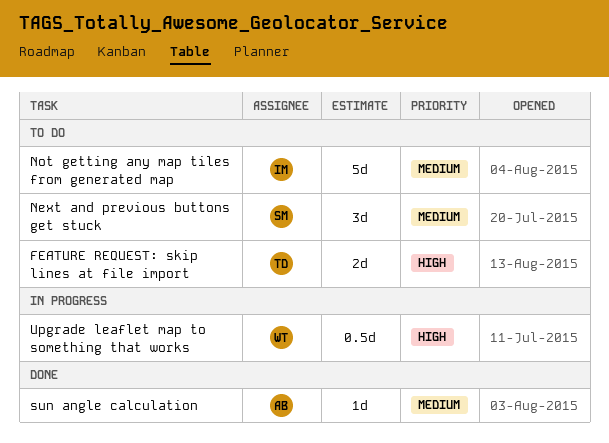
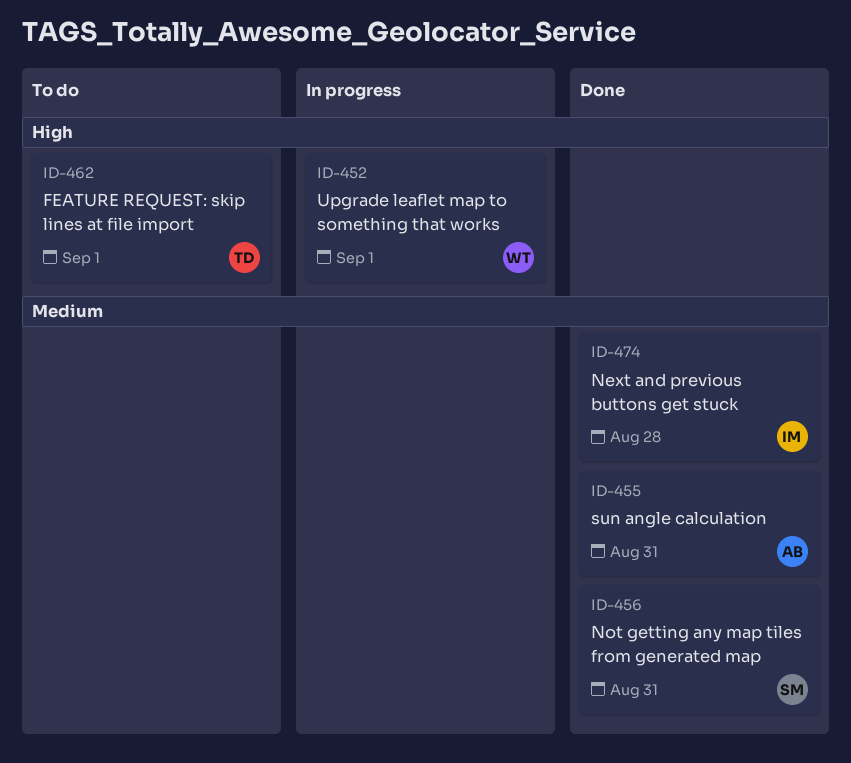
Next and previous buttons get stuck, status: To do -> Done
Next and previous buttons get stuck, owner: SM -> IM
Not getting any map tiles from generated map, status: To do -> Done
Not getting any map tiles from generated map, owner: IM -> SM

